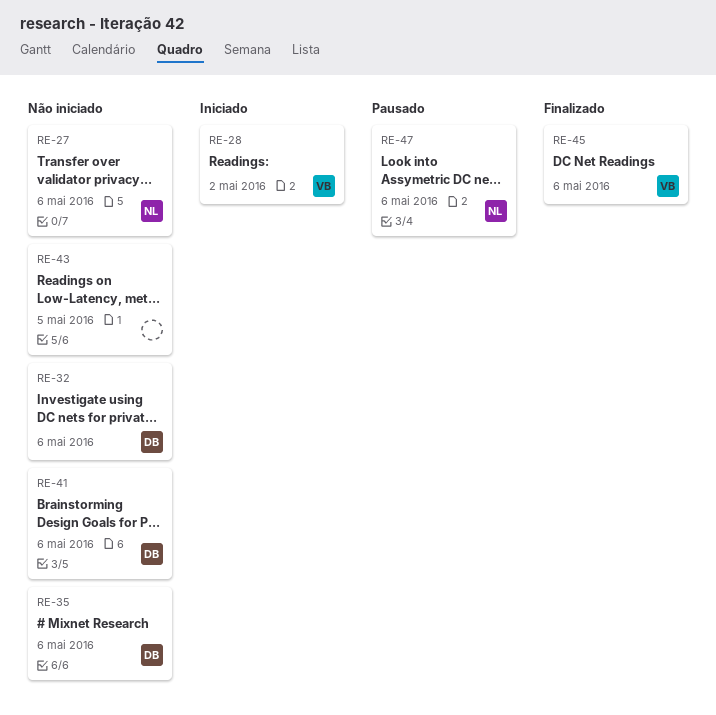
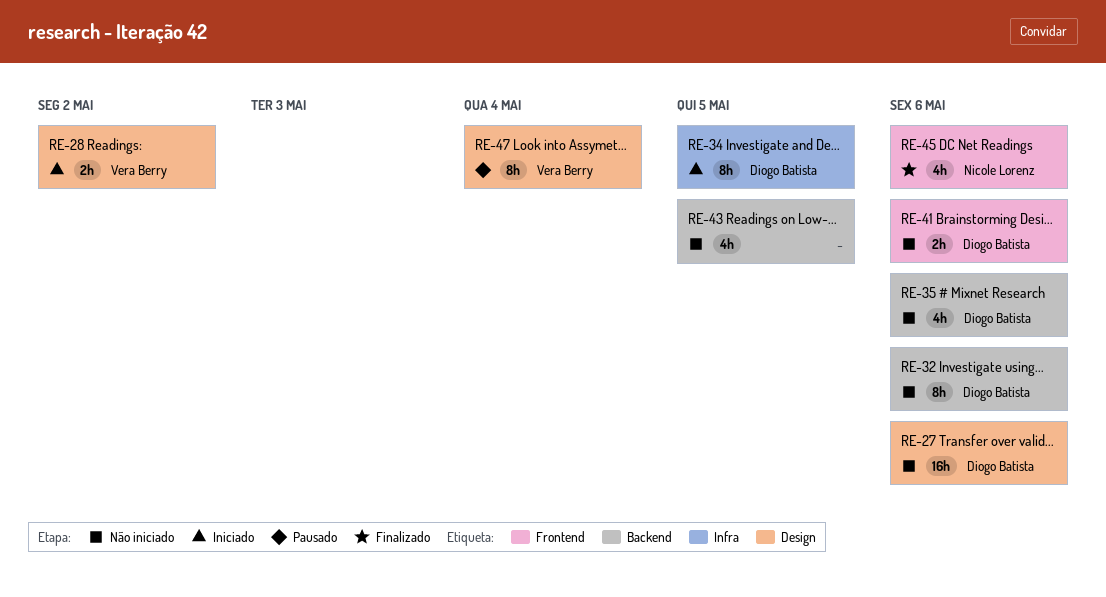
RE-27, owner: Nicole Lorenz -> Diogo Batista
RE-34: none -> present
RE-45, owner: Vera Berry -> Nicole Lorenz
RE-47, owner: Nicole Lorenz -> Vera Berry
RE-47, due: May 6 -> May 4

